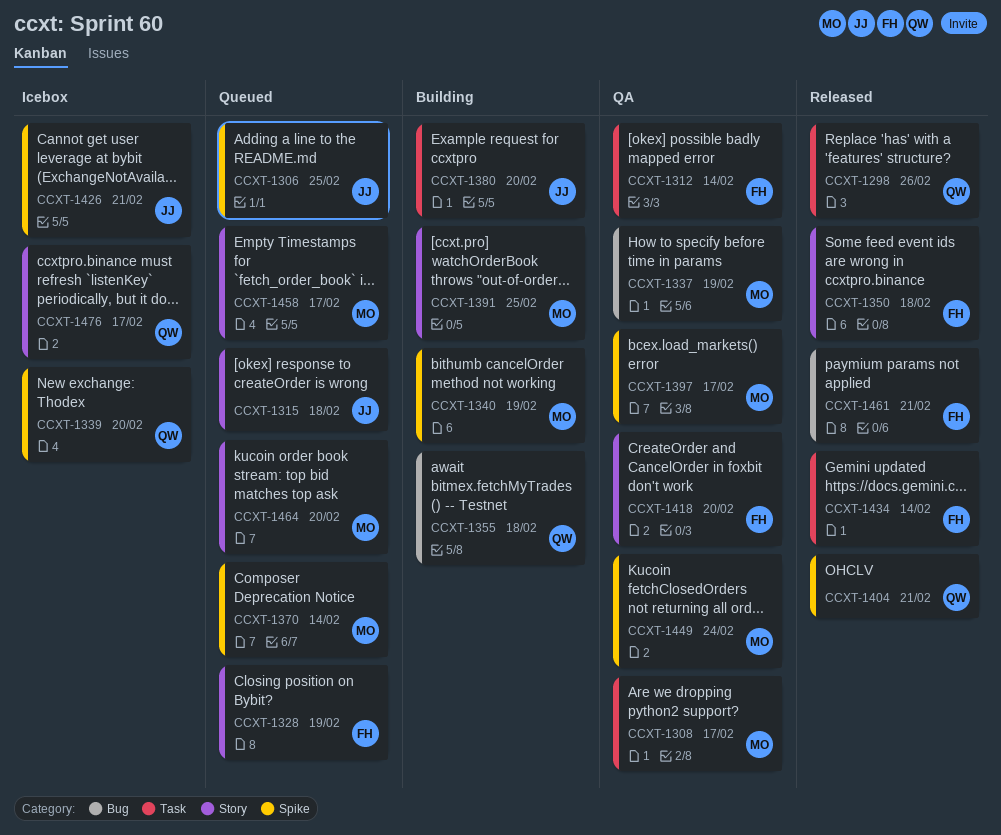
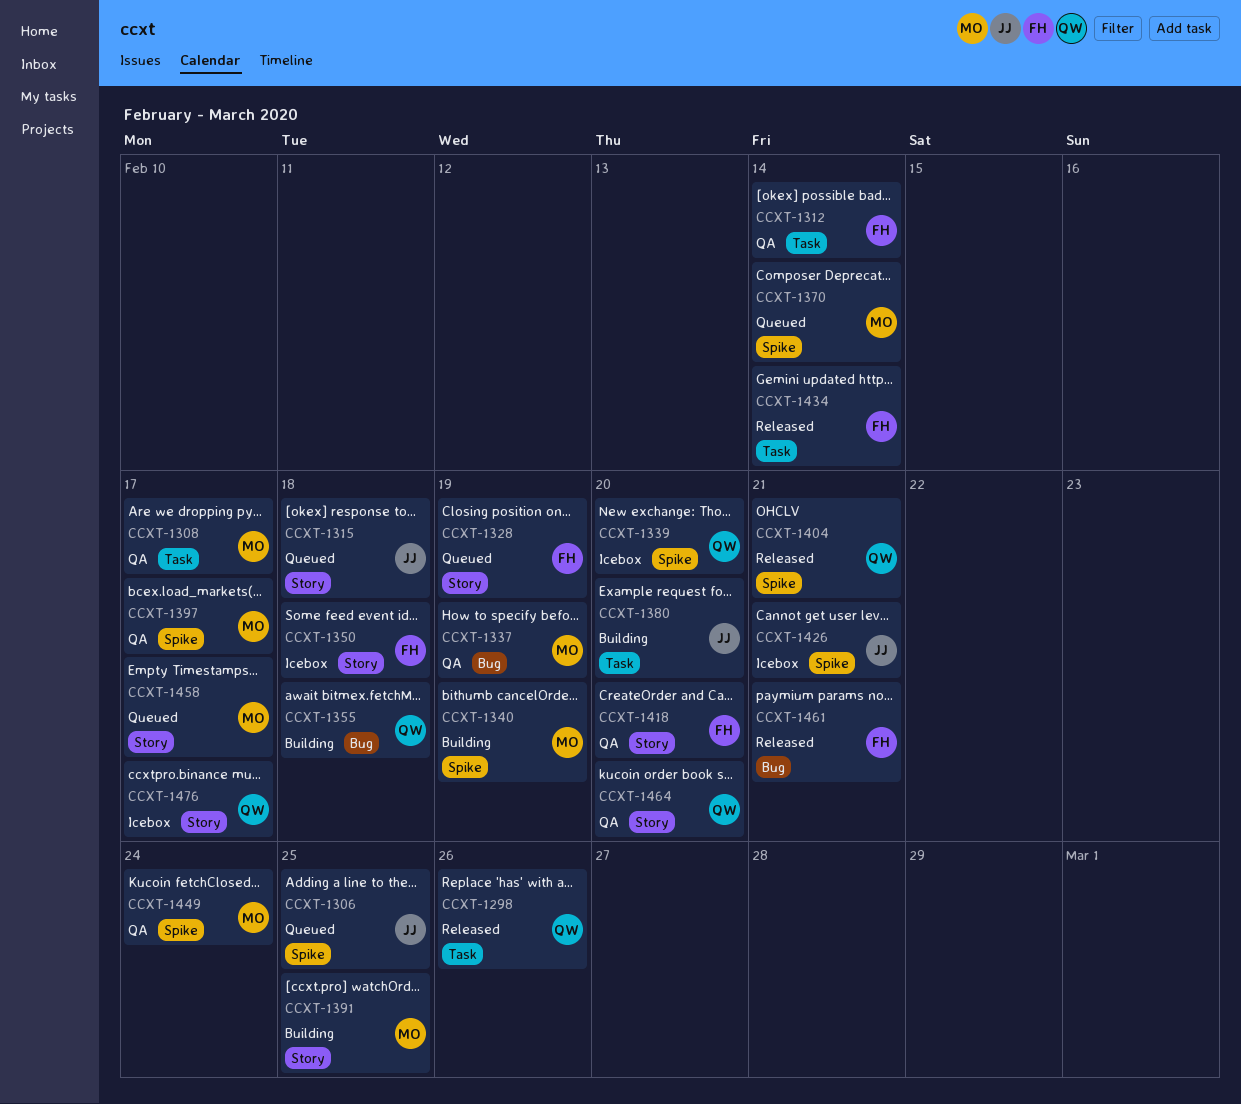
CCXT-1350, status: Released -> Icebox
CCXT-1464, status: Queued -> QA
CCXT-1464, owner: MO -> QW

